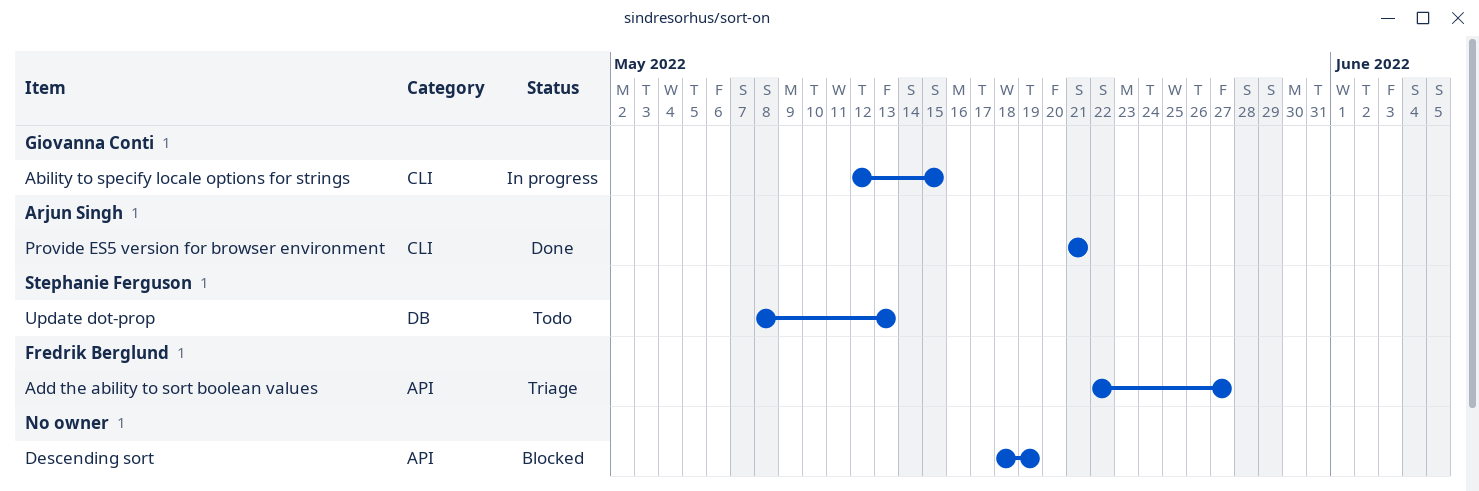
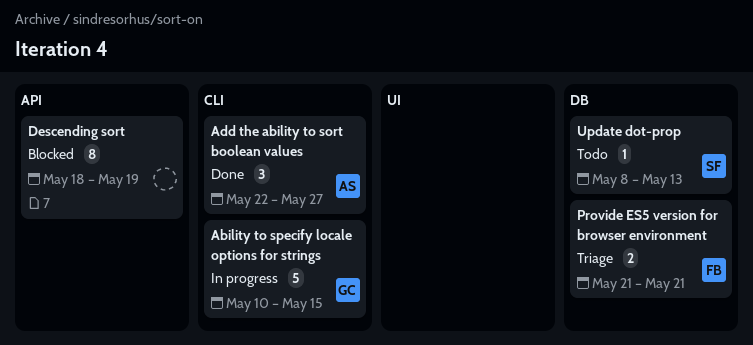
Ability to specify locale options for strings, start: May 12 -> May 10
Add the ability to sort boolean values, status: Triage -> Done
Add the ability to sort boolean values, owner: Fredrik Berglund -> Arjun Singh
Add the ability to sort boolean values, label: API -> CLI
Provide ES5 version for browser environment, status: Done -> Triage
Provide ES5 version for browser environment, owner: Arjun Singh -> Fredrik Berglund
Provide ES5 version for browser environment, label: CLI -> DB

